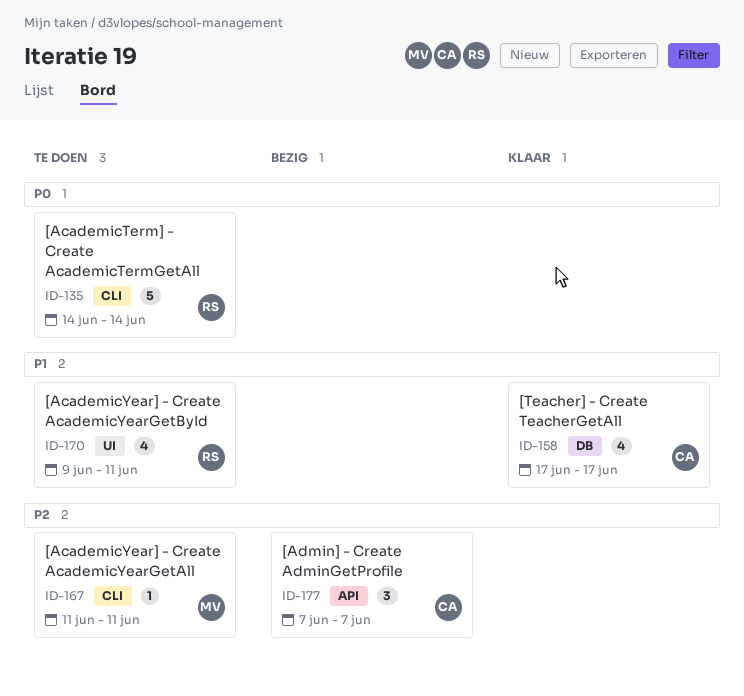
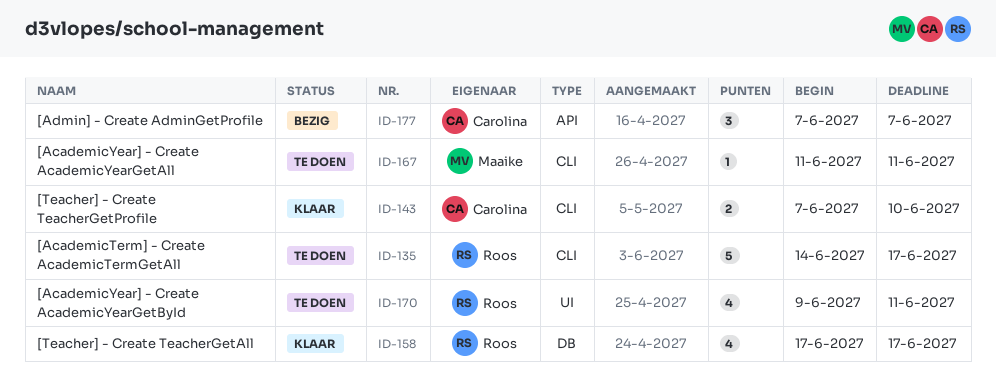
ID-135, due: Jun 14 -> Jun 17
ID-143: none -> present
ID-158, owner: Carolina -> Roos

